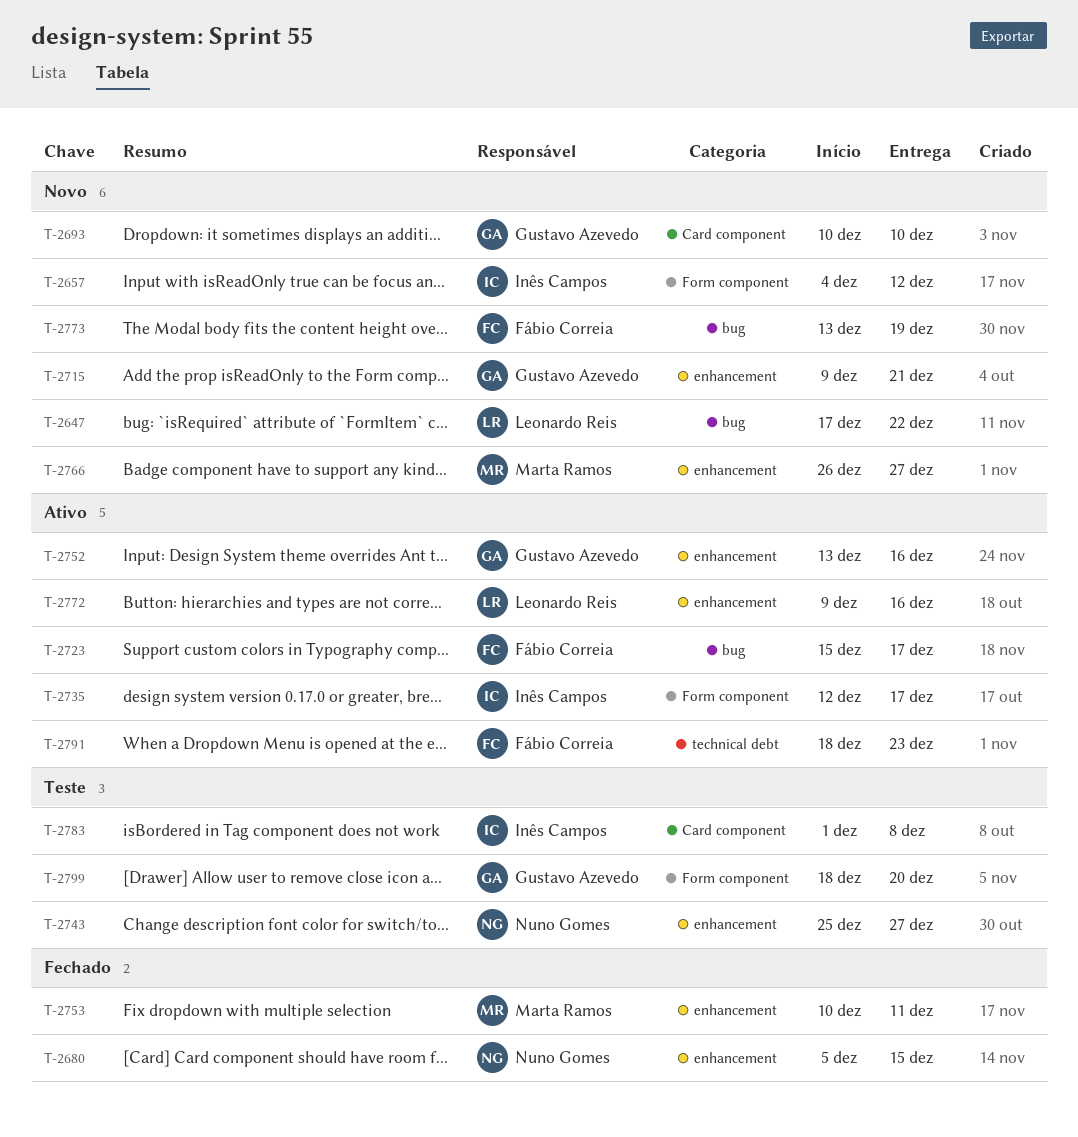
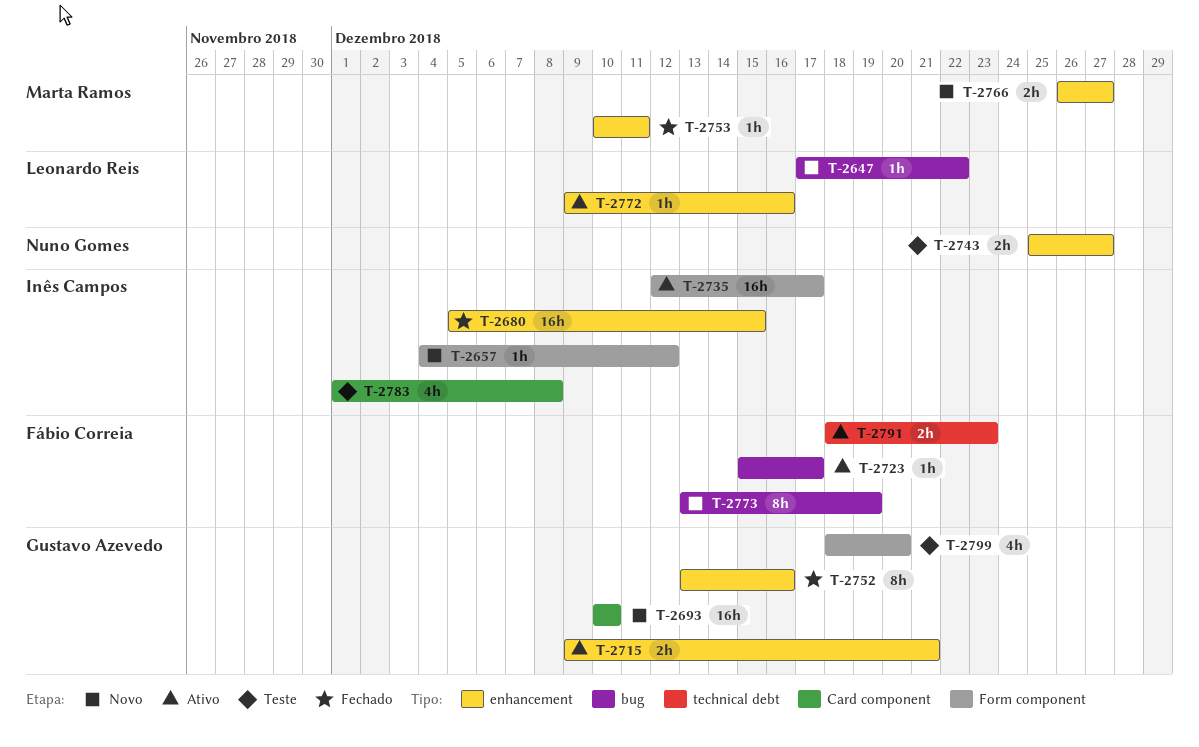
T-2680, owner: Nuno Gomes -> Inês Campos
T-2715, status: Novo -> Ativo
T-2752, status: Ativo -> Fechado

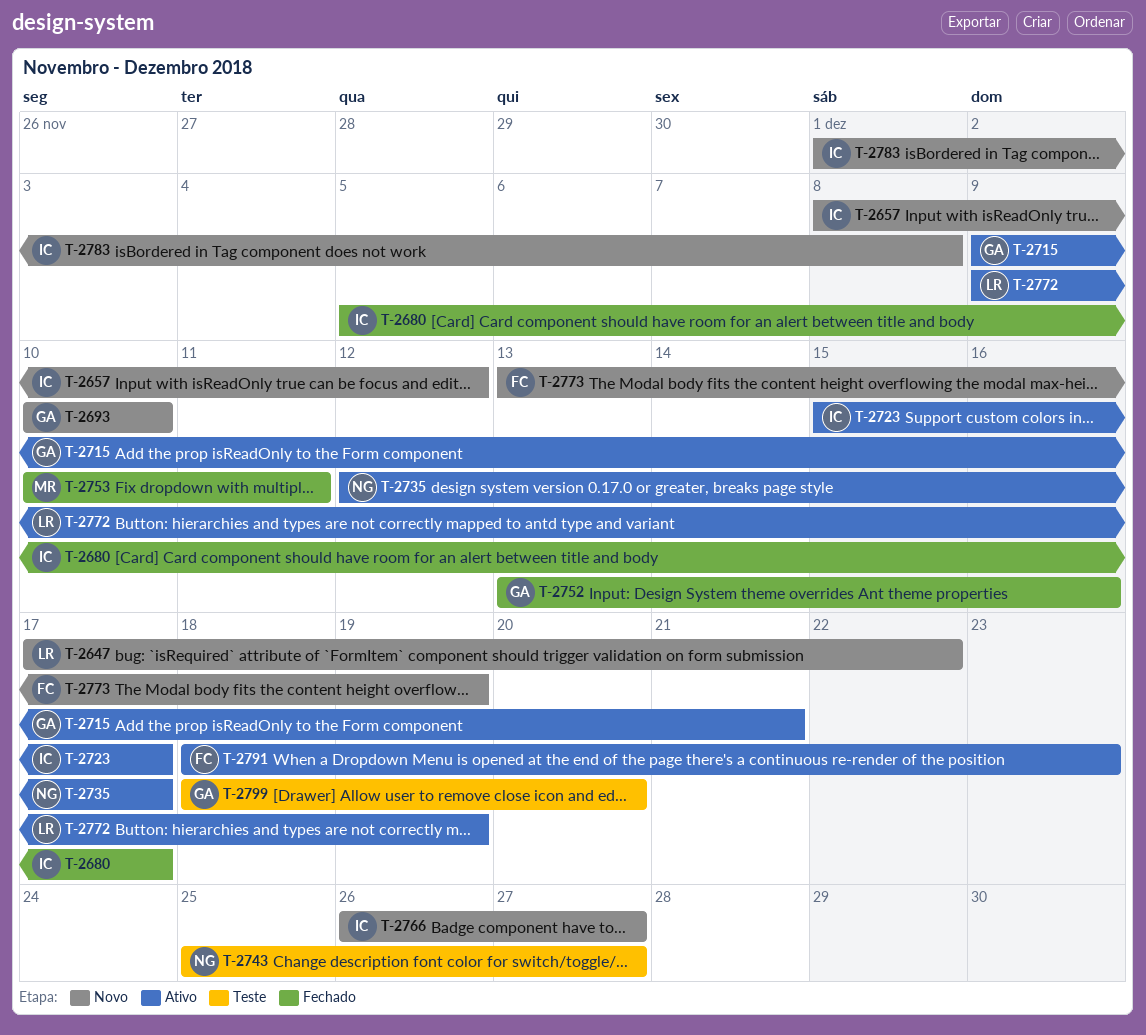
T-2657, start: Dec 4 -> Dec 8
T-2680, due: Dec 15 -> Dec 17
T-2723, owner: Fábio Correia -> Inês Campos
T-2735, owner: Inês Campos -> Nuno Gomes
T-2766, owner: Marta Ramos -> Inês Campos
T-2772, due: Dec 16 -> Dec 19
T-2783, status: Teste -> Novo

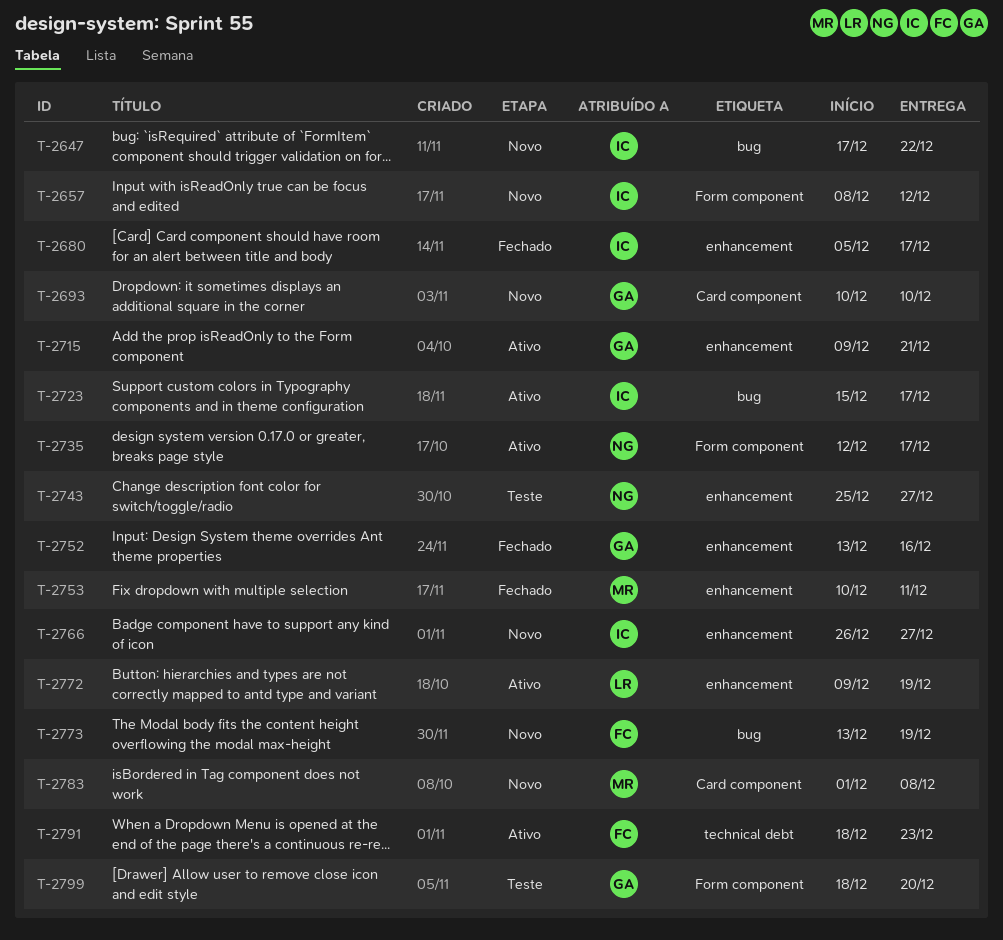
T-2647, owner: LR -> IC
T-2783, owner: IC -> MR

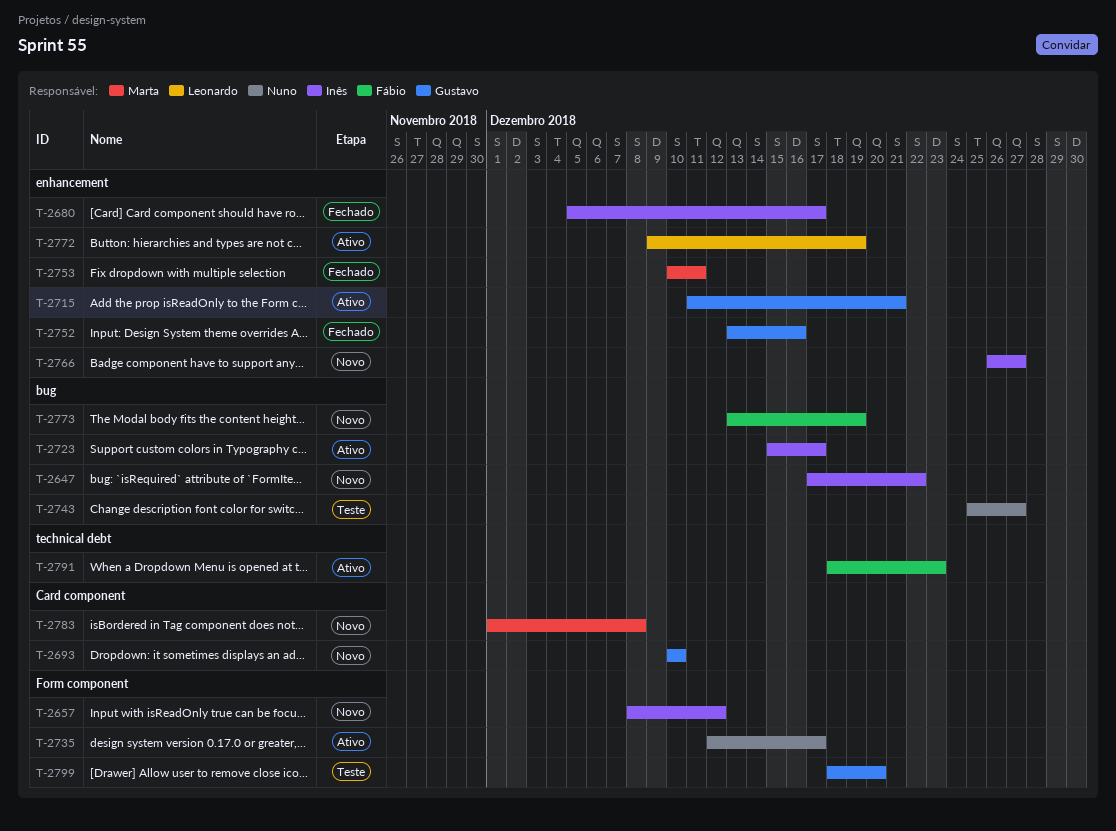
T-2715, start: Dec 9 -> Dec 11
T-2743, label: enhancement -> bug

